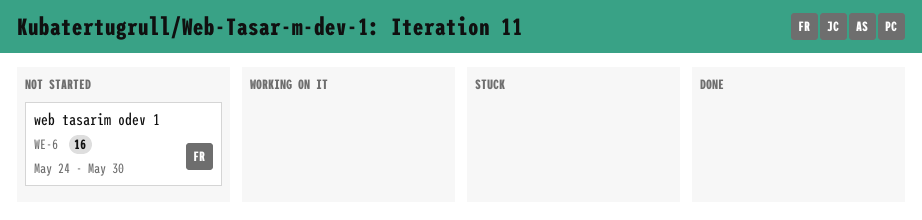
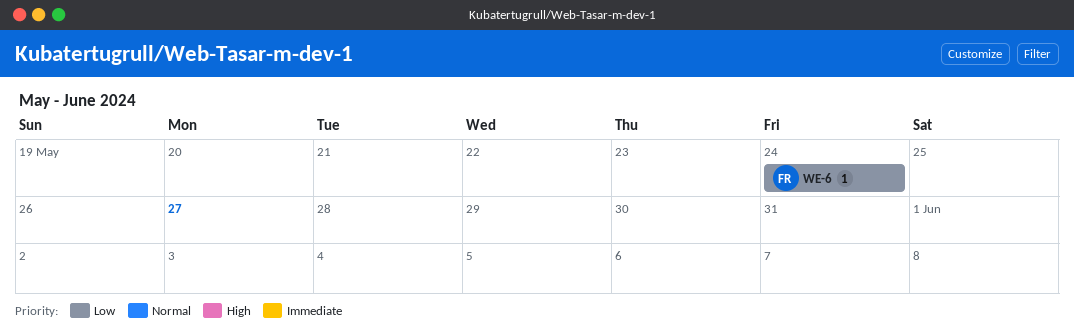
WE-6, estimate: 16 -> 1
WE-6, due: May 30 -> May 24

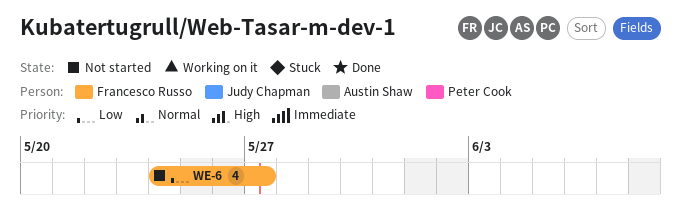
WE-6, estimate: 1 -> 4
WE-6, due: May 24 -> May 27

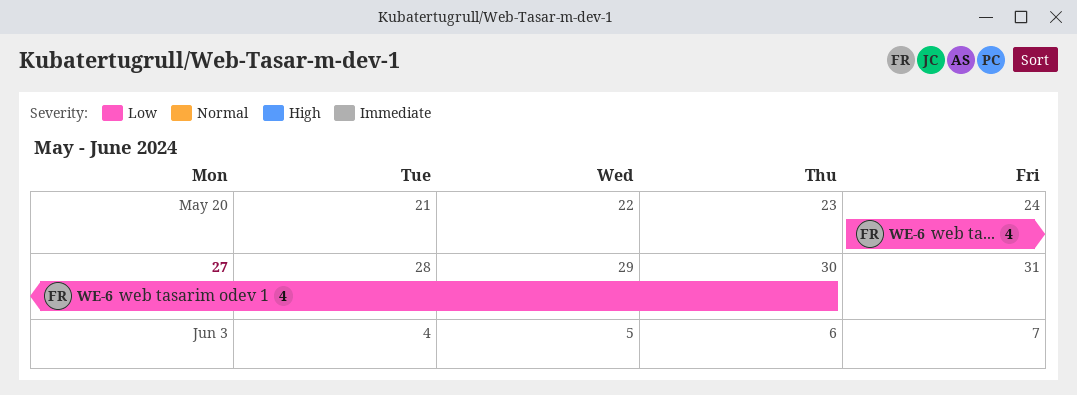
WE-6, due: May 27 -> May 30

